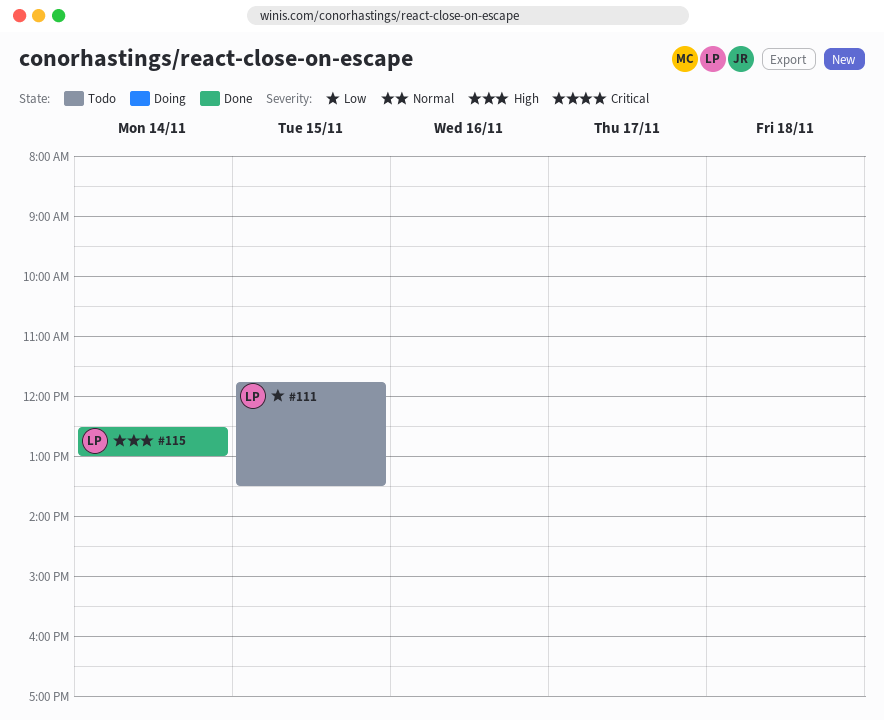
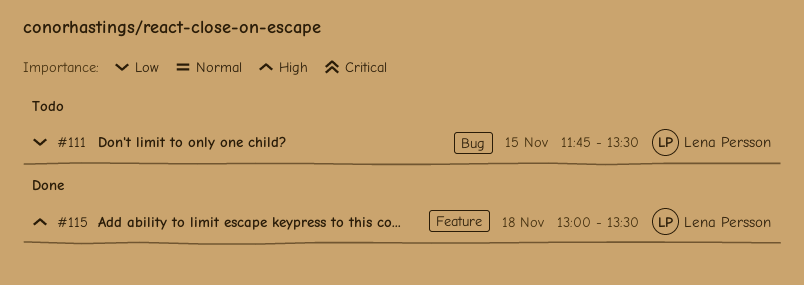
#115, day: Nov 14 -> Nov 18
#115, begins: 12:30 -> 13:00
#115, ends: 13:00 -> 13:30

